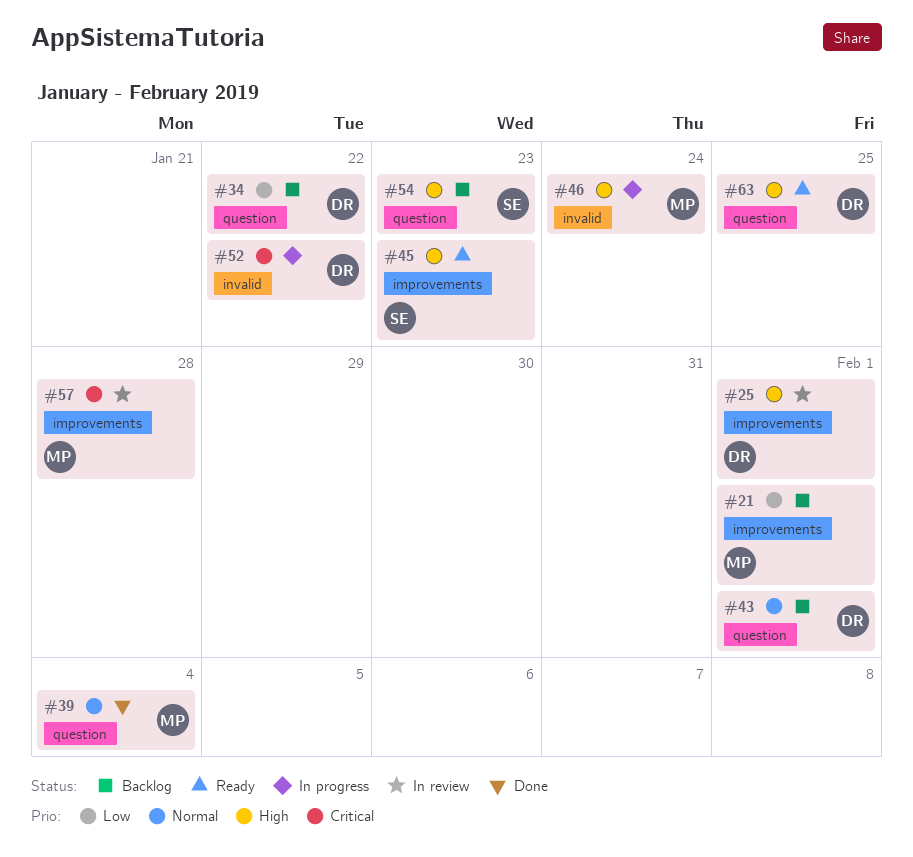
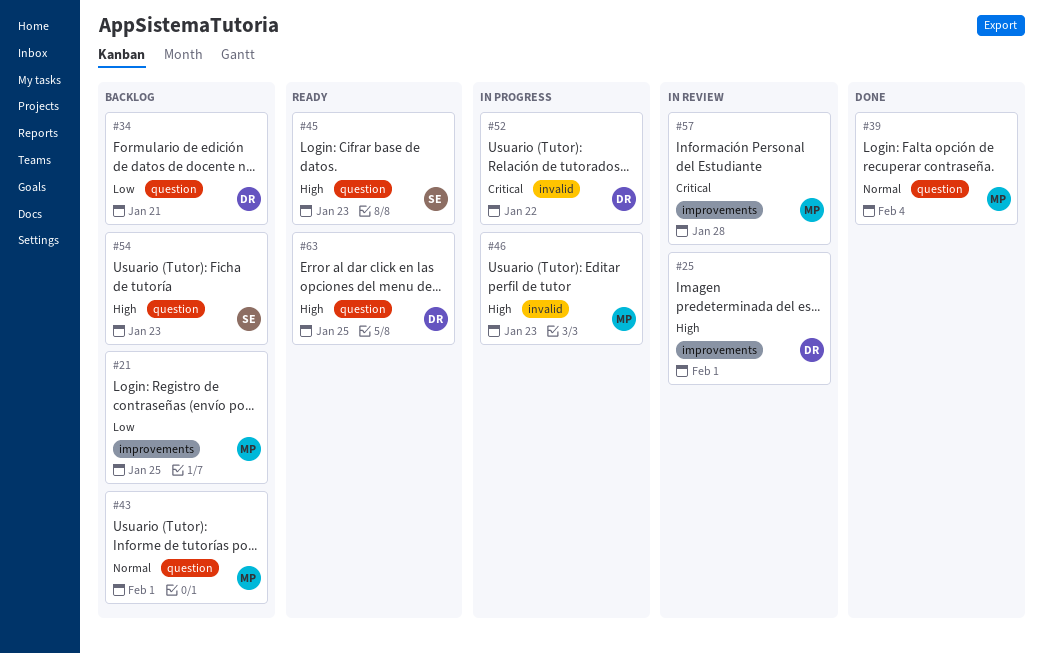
#21, due: Feb 1 -> Jan 25
#34, due: Jan 22 -> Jan 21
#43, owner: DR -> MP
#45, label: improvements -> question
#46, due: Jan 24 -> Jan 23

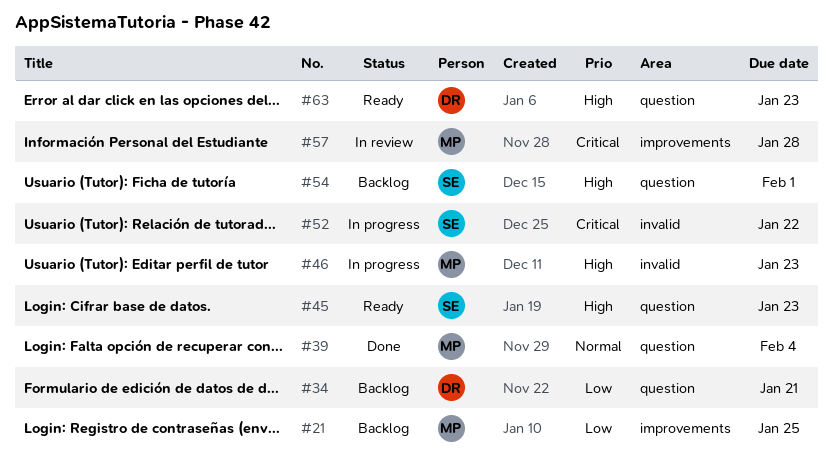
#25: present -> none
#43: present -> none
#52, owner: DR -> SE
#54, due: Jan 23 -> Feb 1
#63, due: Jan 25 -> Jan 23

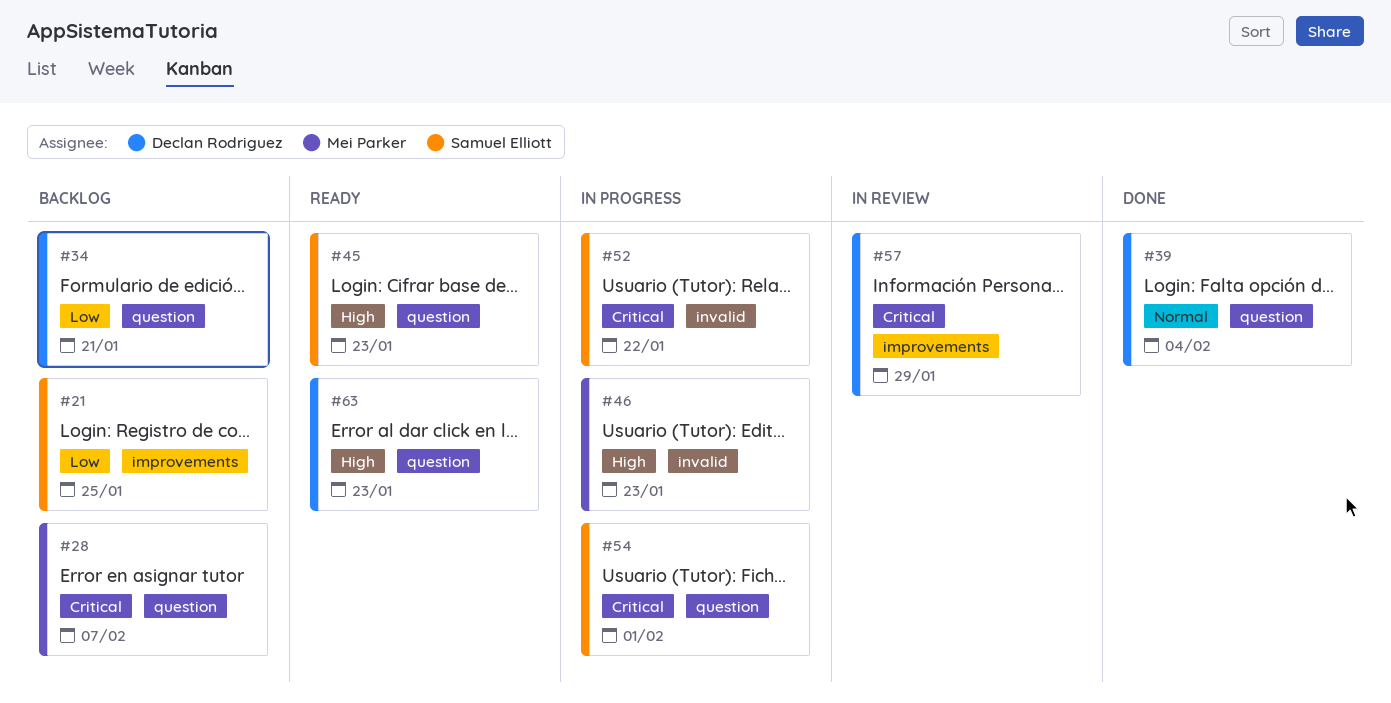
#21, owner: Mei Parker -> Samuel Elliott
#28: none -> present
#39, owner: Mei Parker -> Declan Rodriguez
#54, status: Backlog -> In progress
#54, priority: High -> Critical
#57, owner: Mei Parker -> Declan Rodriguez
#57, due: Jan 28 -> Jan 29

